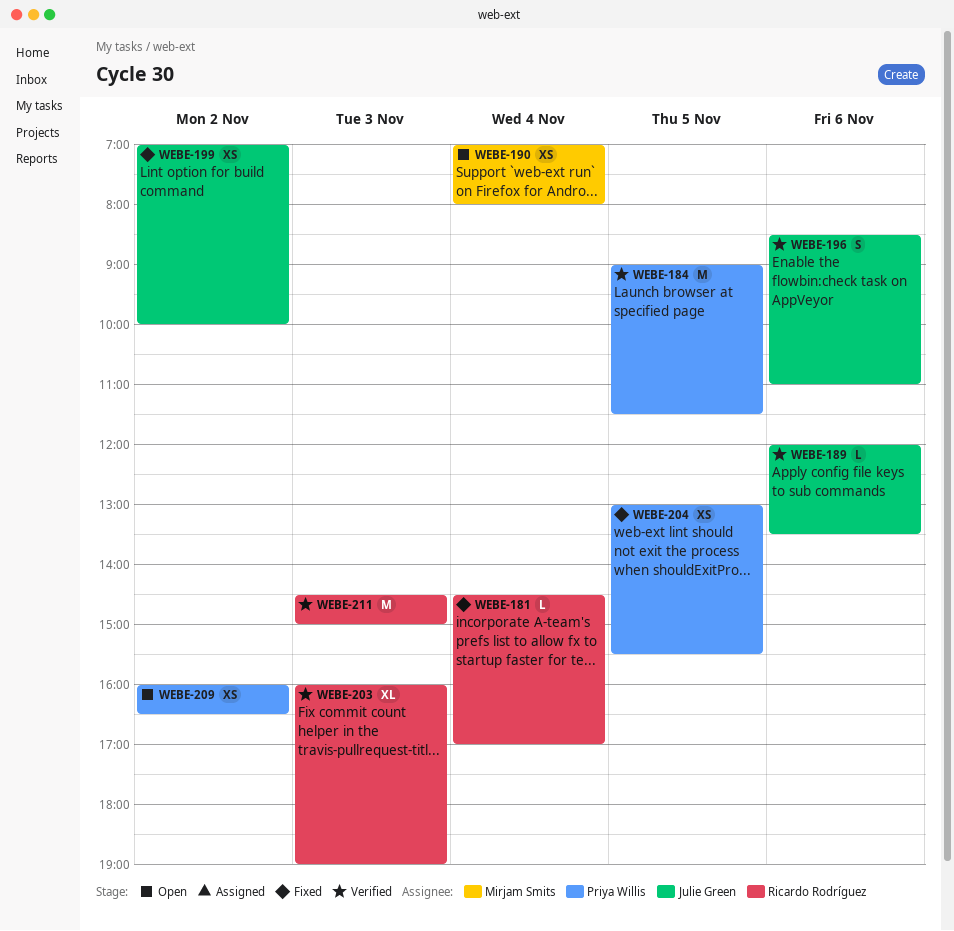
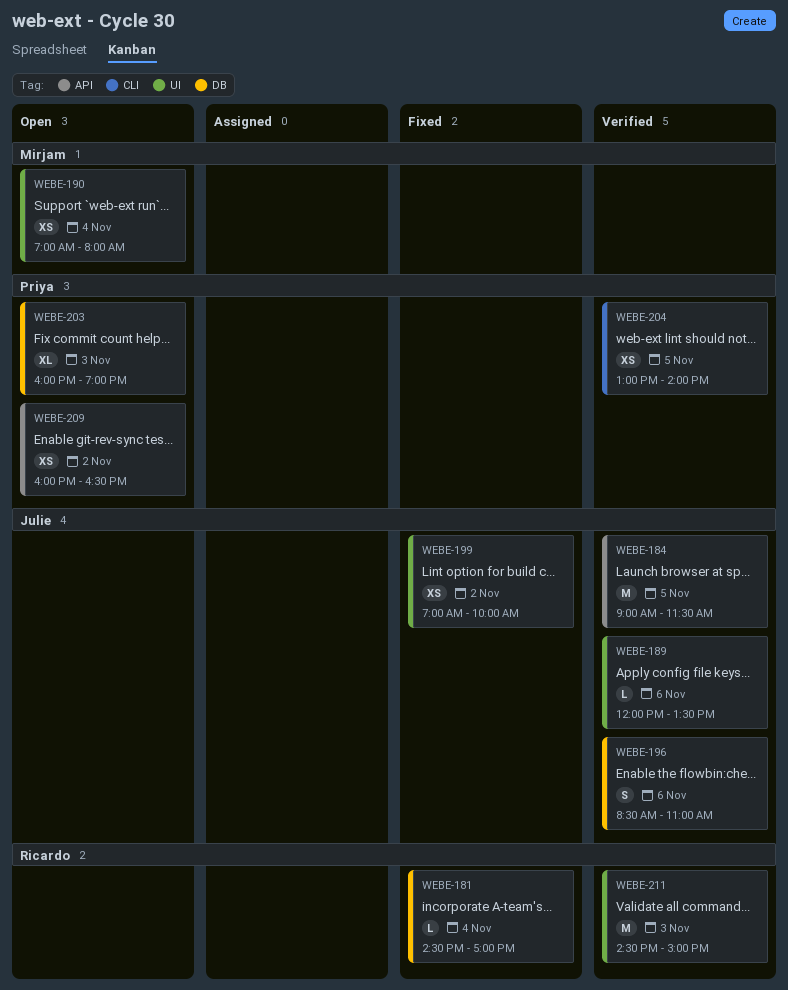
WEBE-184, owner: Priya Willis -> Julie Green
WEBE-203, status: Verified -> Open
WEBE-203, owner: Ricardo Rodríguez -> Priya Willis
WEBE-204, status: Fixed -> Verified
WEBE-204, ends: 15:30 -> 14:00

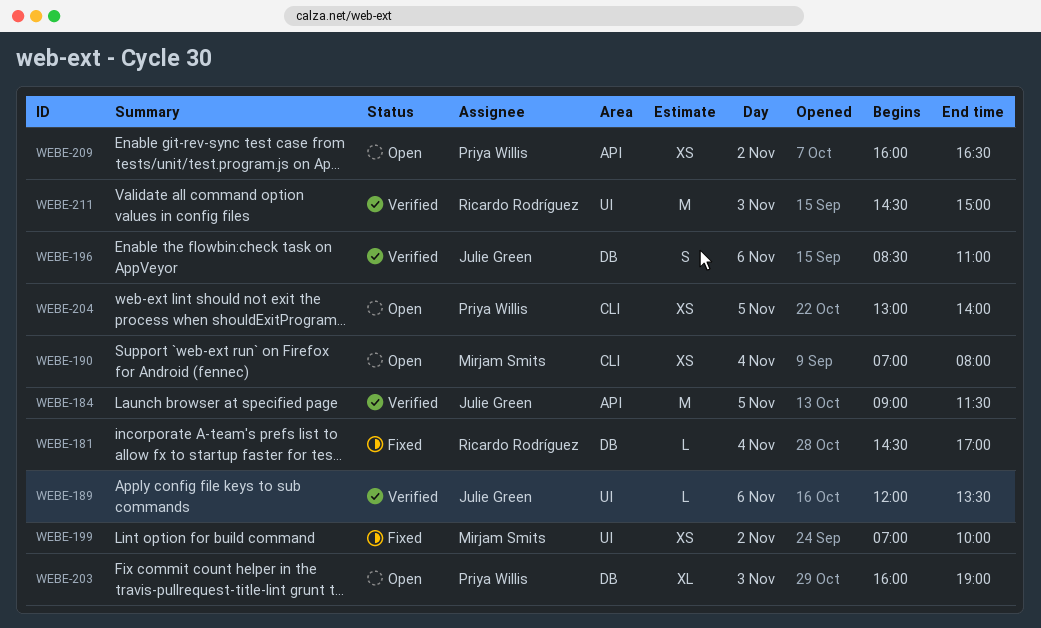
WEBE-190, label: UI -> CLI
WEBE-199, owner: Julie Green -> Mirjam Smits
WEBE-204, status: Verified -> Open

